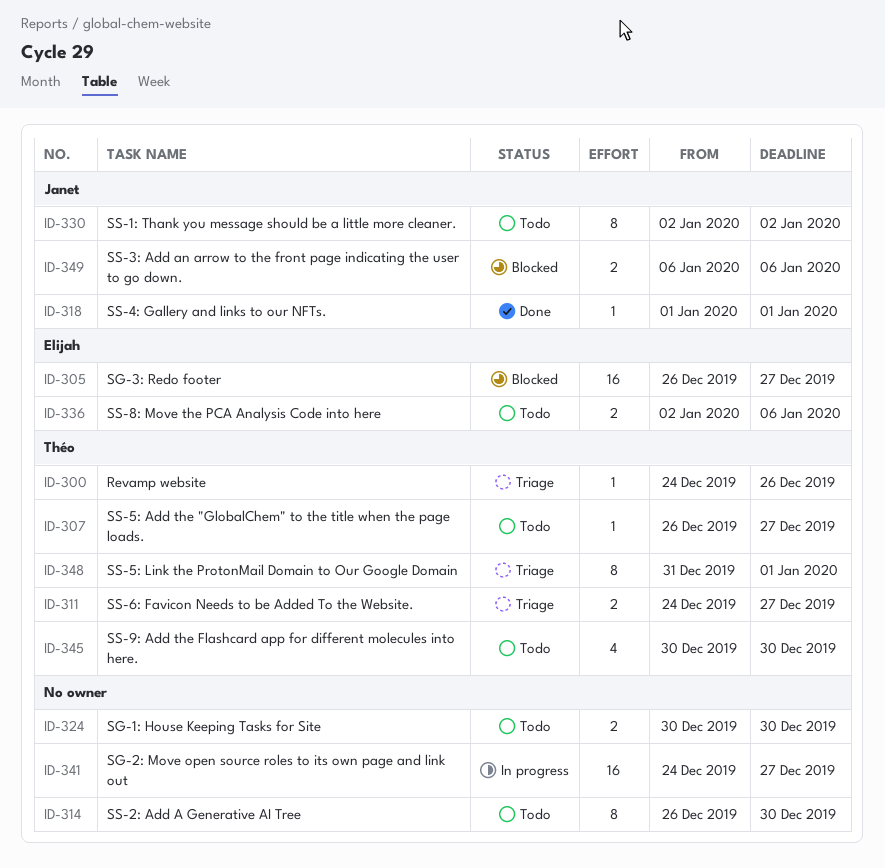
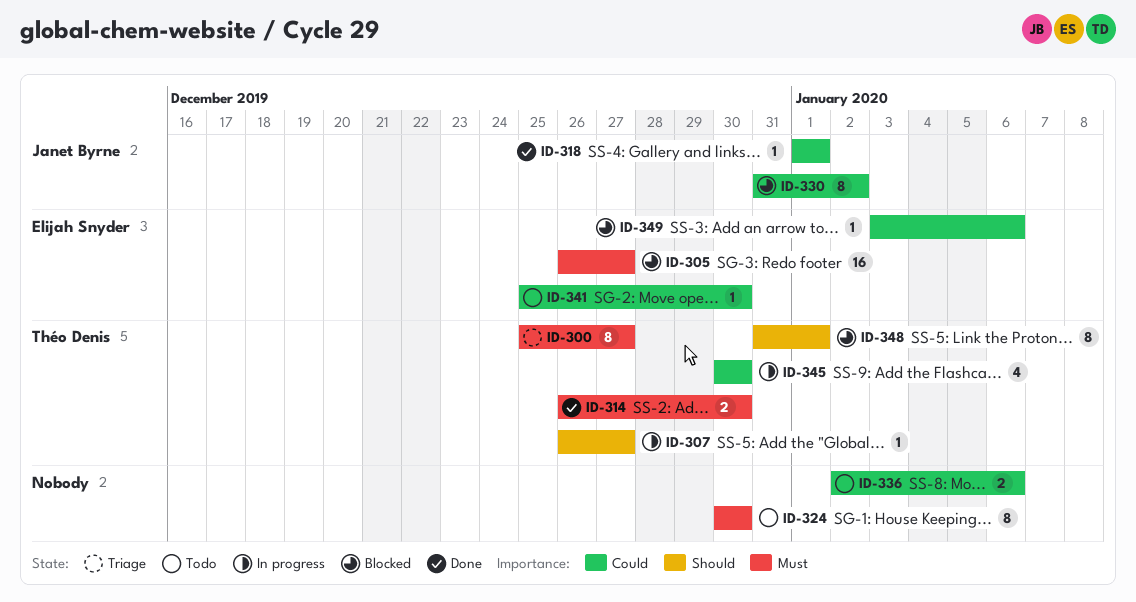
ID-300, estimate: 1 -> 8
ID-300, start: Dec 24 -> Dec 25
ID-300, due: Dec 26 -> Dec 27
ID-307, status: Todo -> In progress
ID-311: present -> none
ID-314, status: Todo -> Done
ID-314, owner: none -> Théo Denis
ID-314, estimate: 8 -> 2
ID-324, estimate: 2 -> 8
ID-330, status: Todo -> Blocked
ID-330, start: Jan 2 -> Dec 31
ID-336, owner: Elijah Snyder -> none
ID-341, status: In progress -> Todo
ID-341, owner: none -> Elijah Snyder
ID-341, estimate: 16 -> 1
ID-341, start: Dec 24 -> Dec 25
ID-341, due: Dec 27 -> Dec 30
ID-345, status: Todo -> In progress
ID-348, status: Triage -> Blocked
ID-349, owner: Janet Byrne -> Elijah Snyder
ID-349, estimate: 2 -> 1
ID-349, start: Jan 6 -> Jan 3

